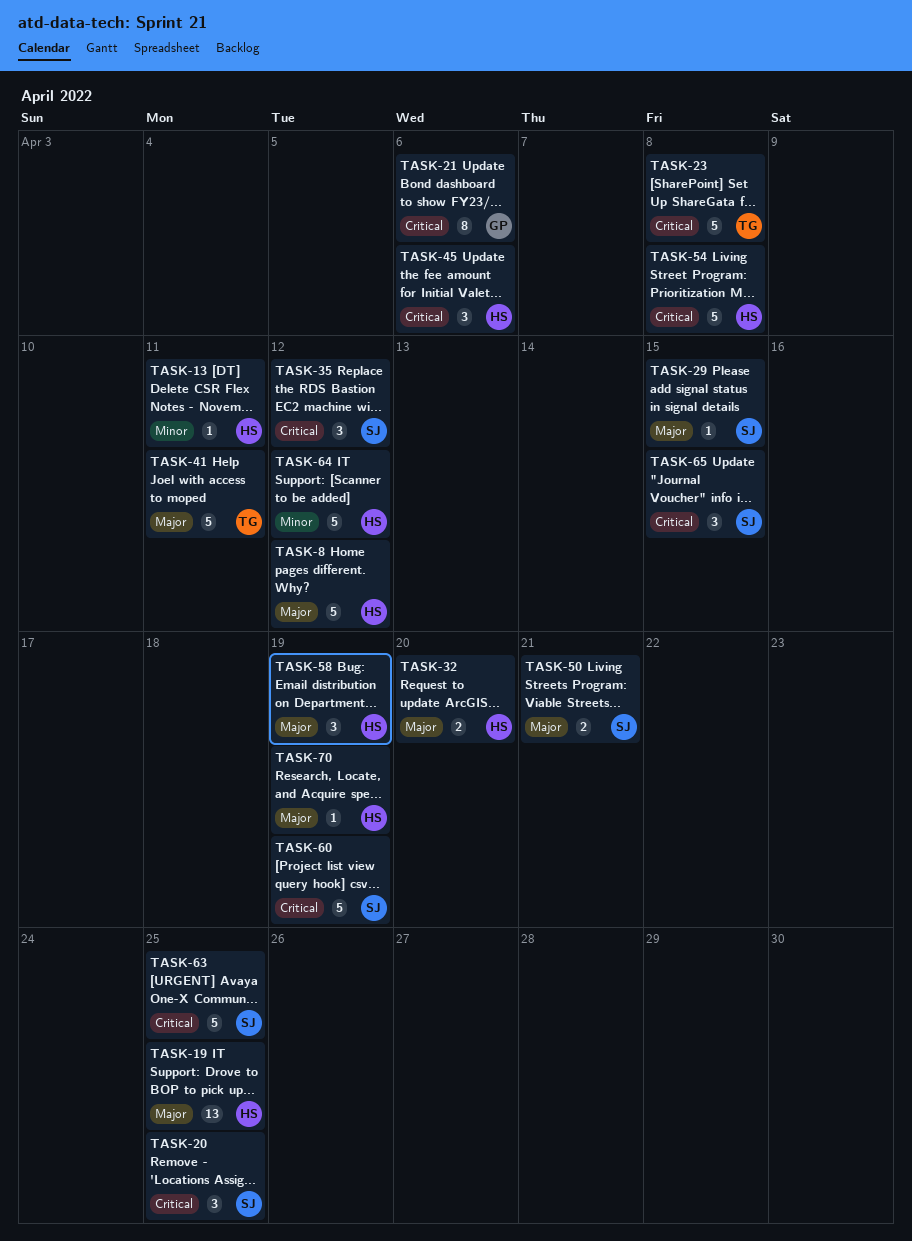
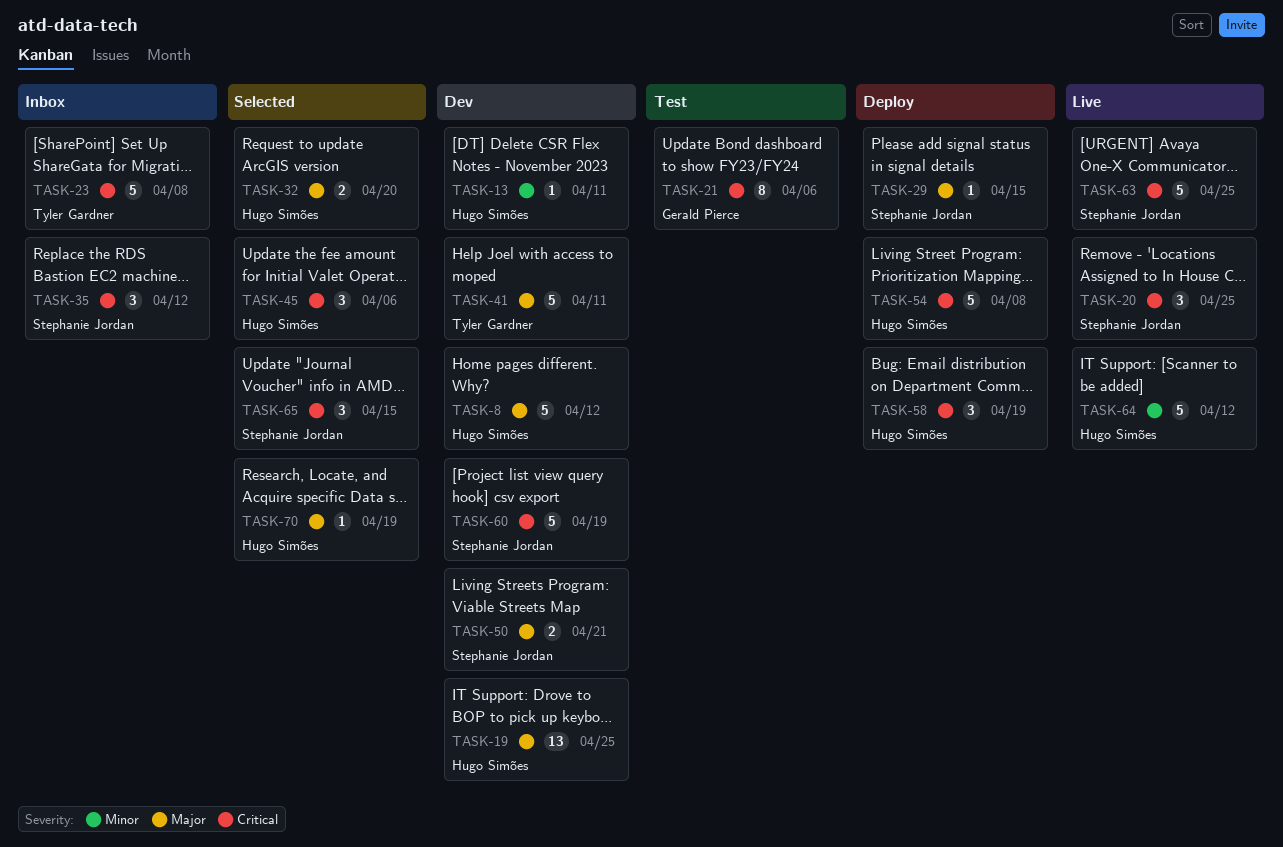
TASK-58, priority: Major -> Critical

